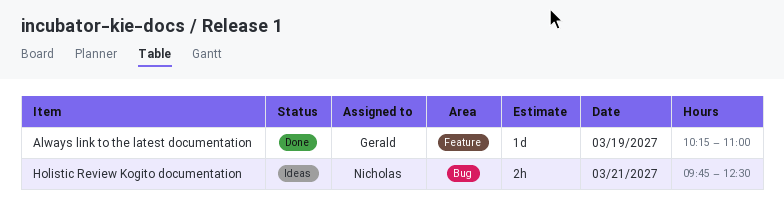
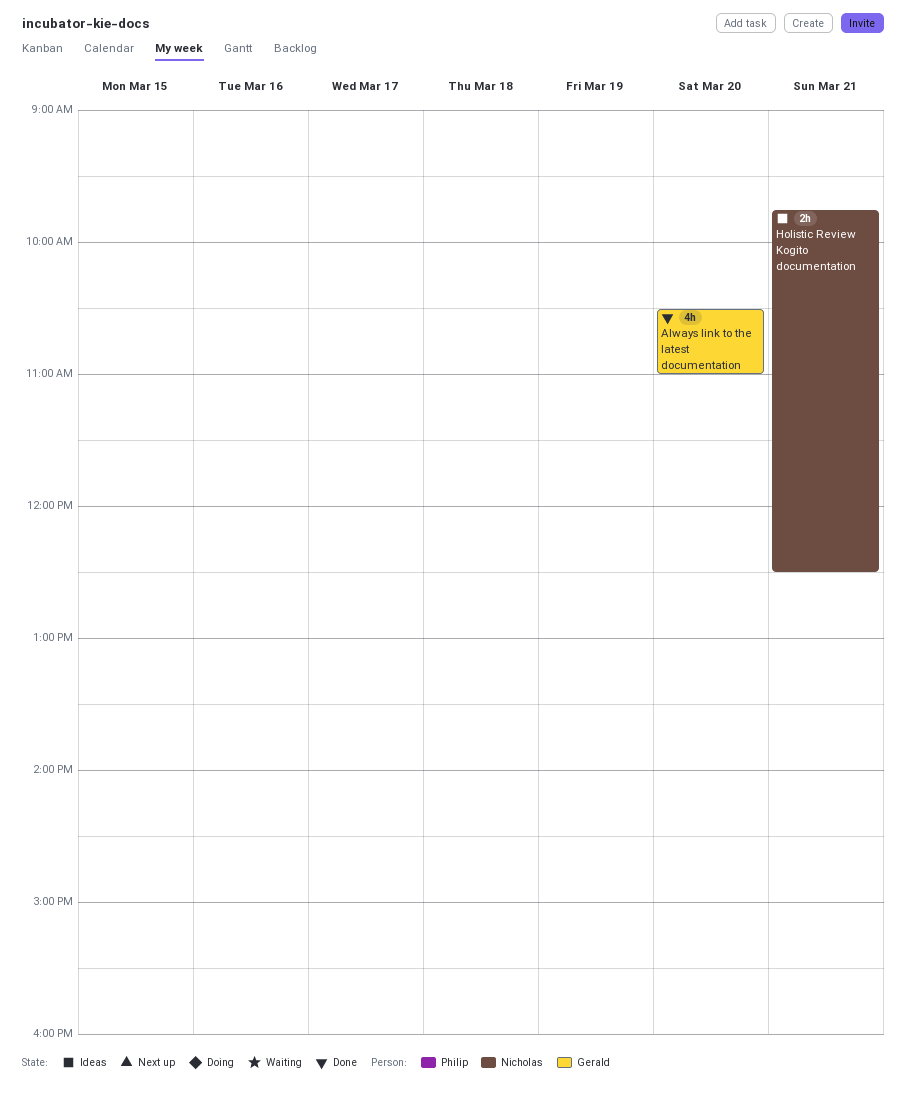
Always link to the latest documentation, estimate: 1d -> 4h
Always link to the latest documentation, day: Mar 19 -> Mar 20
Always link to the latest documentation, begins: 10:15 -> 10:30

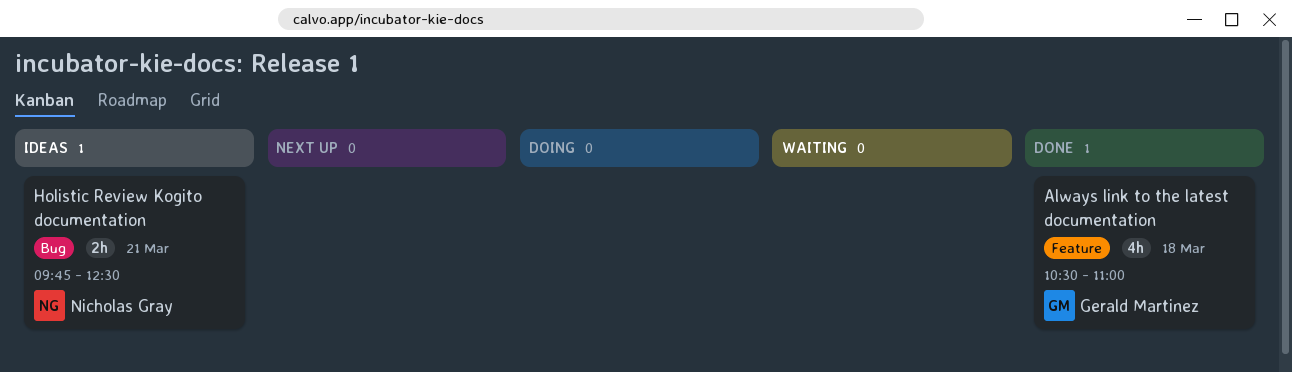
Always link to the latest documentation, day: Mar 20 -> Mar 18

